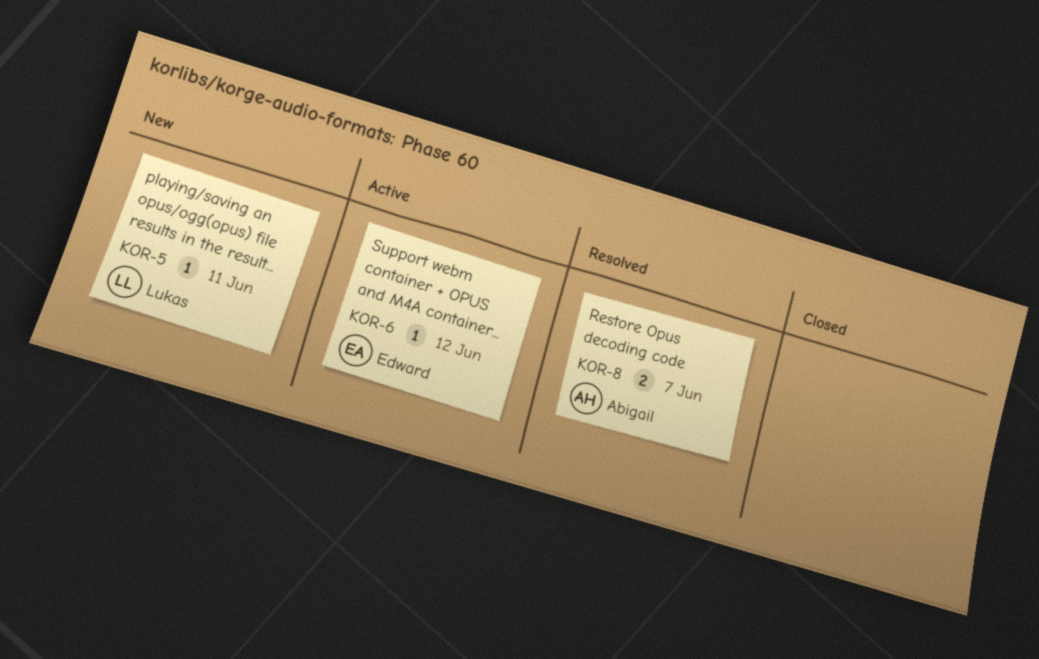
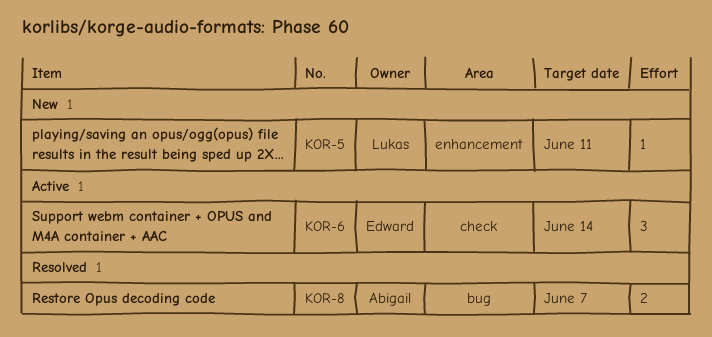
KOR-6, estimate: 1 -> 3
KOR-6, due: Jun 12 -> Jun 14

